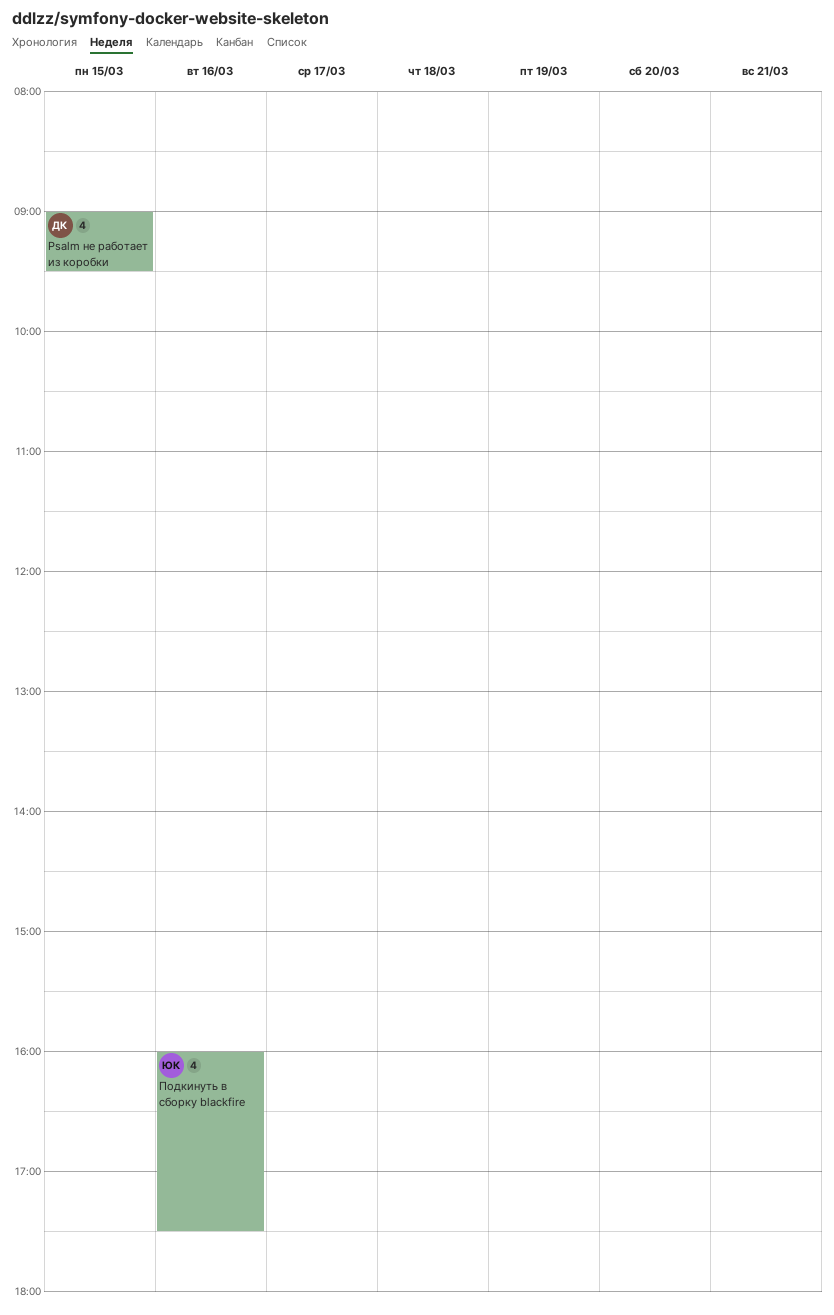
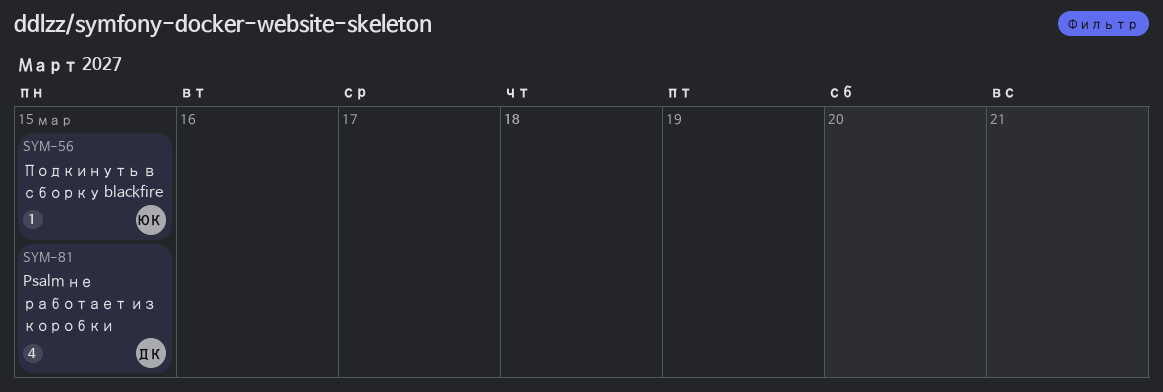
Подкинуть в сборку blackfire, estimate: 4 -> 1
Подкинуть в сборку blackfire, day: Mar 16 -> Mar 15

